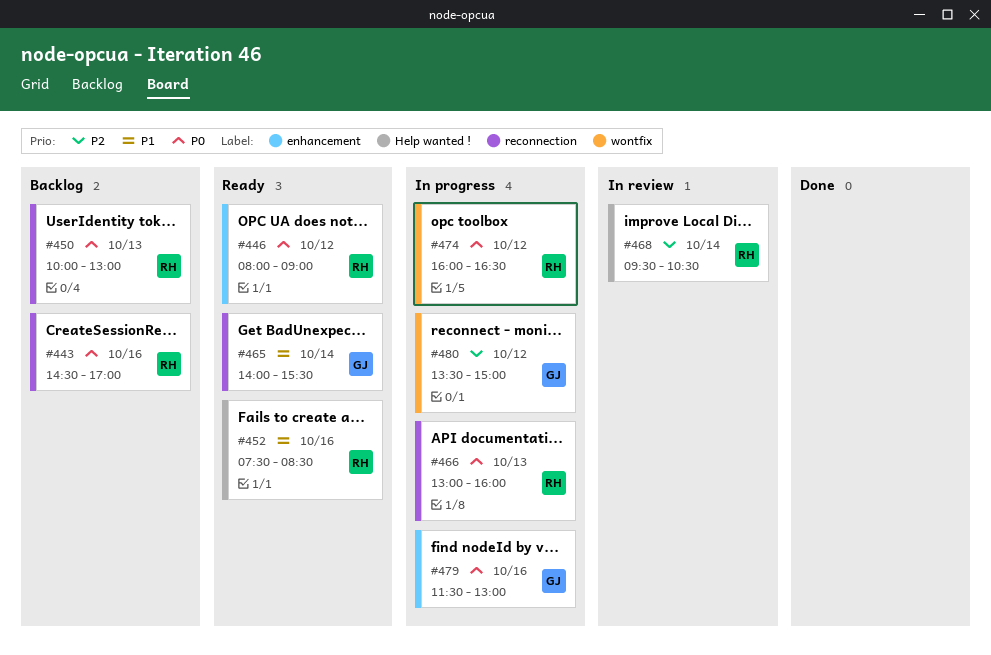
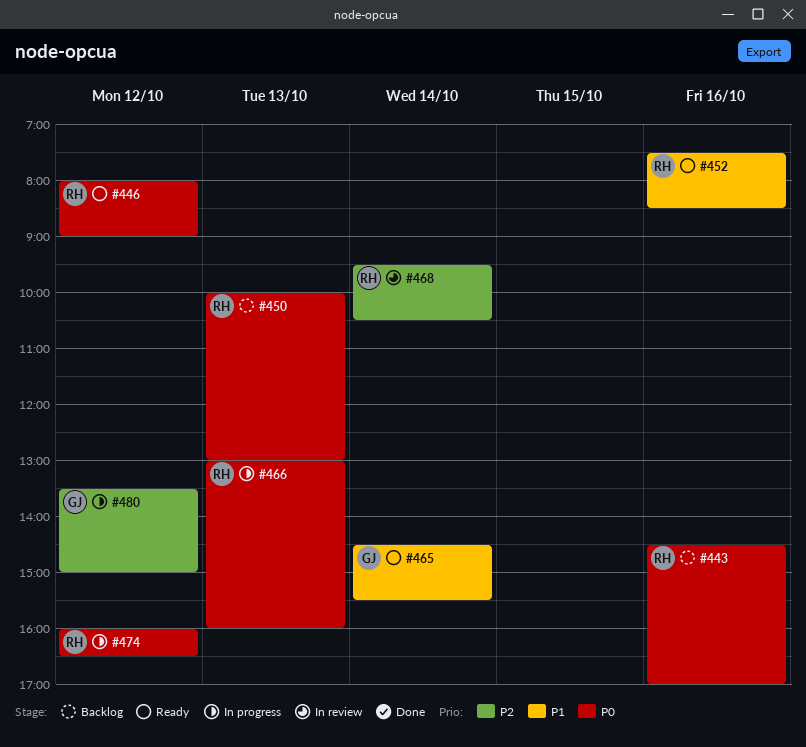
#465, begins: 14:00 -> 14:30
#479: present -> none

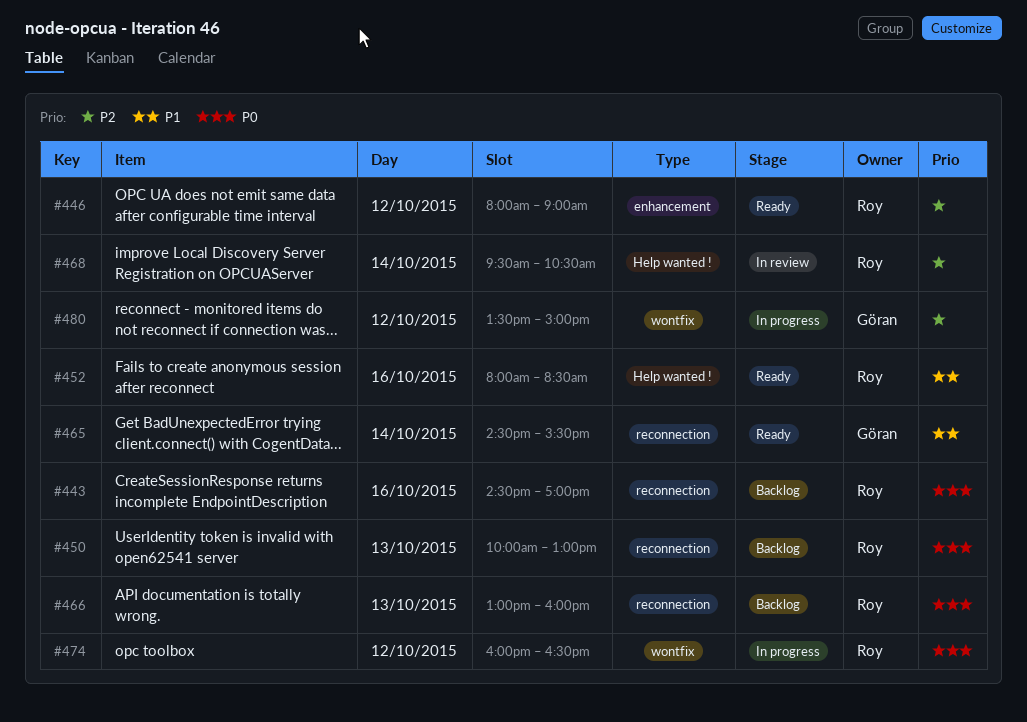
#446, priority: P0 -> P2
#452, begins: 07:30 -> 08:00
#466, status: In progress -> Backlog

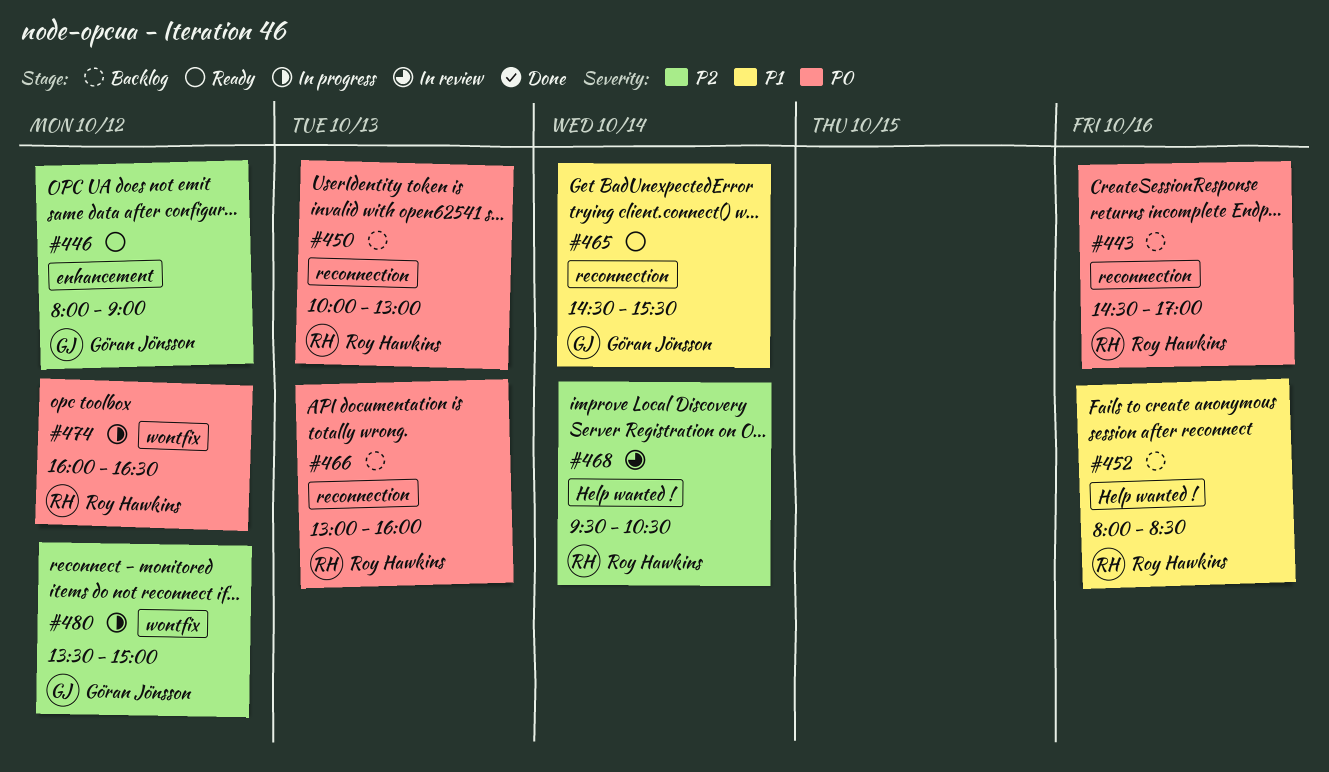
#446, owner: Roy Hawkins -> Göran Jönsson
#452, status: Ready -> Backlog

